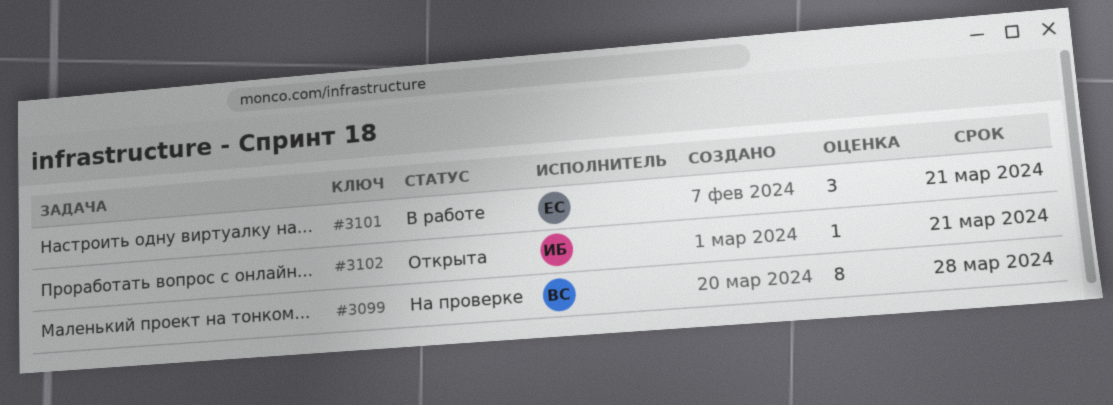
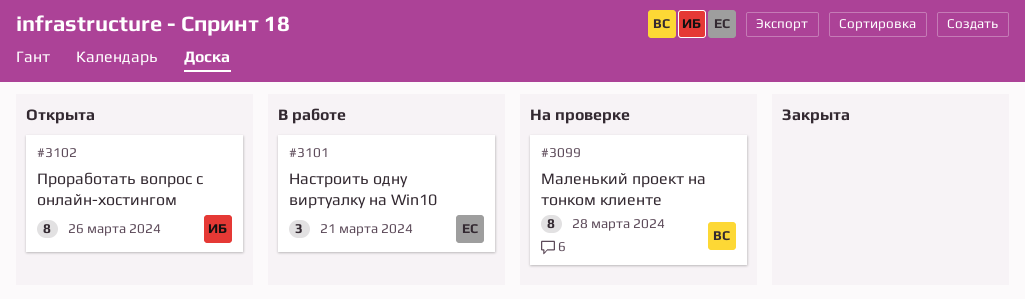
#3102, estimate: 1 -> 8
#3102, due: Mar 21 -> Mar 26

